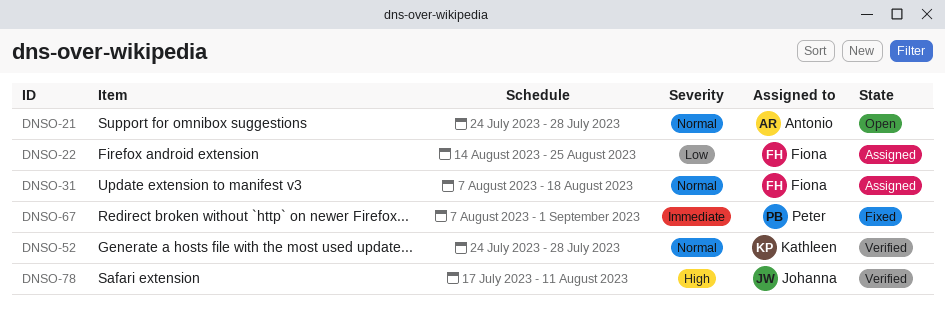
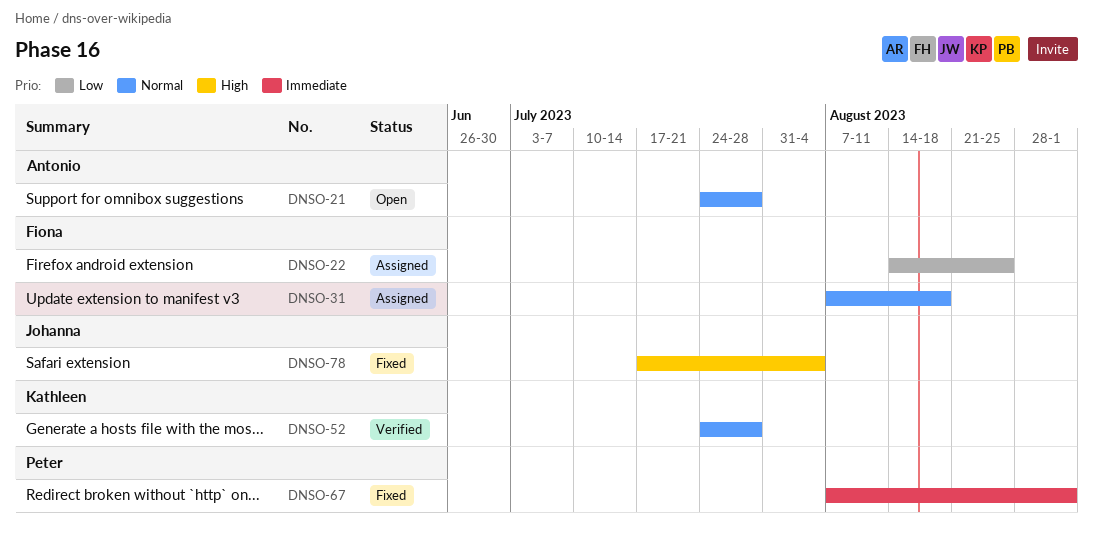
DNSO-78, status: Verified -> Fixed
DNSO-78, due: Aug 11 -> Aug 4

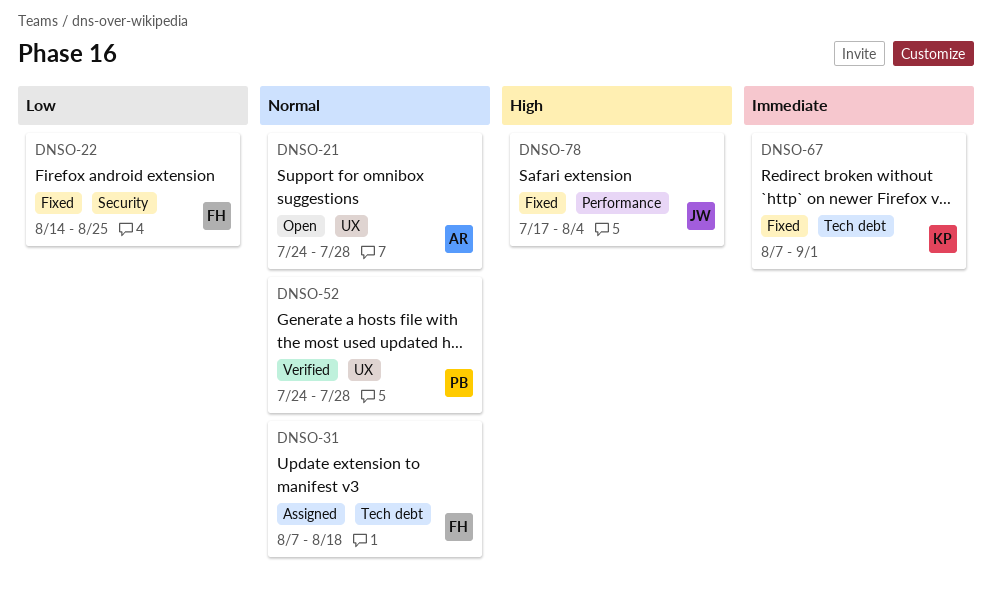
DNSO-22, status: Assigned -> Fixed
DNSO-52, owner: Kathleen -> Peter
DNSO-67, owner: Peter -> Kathleen

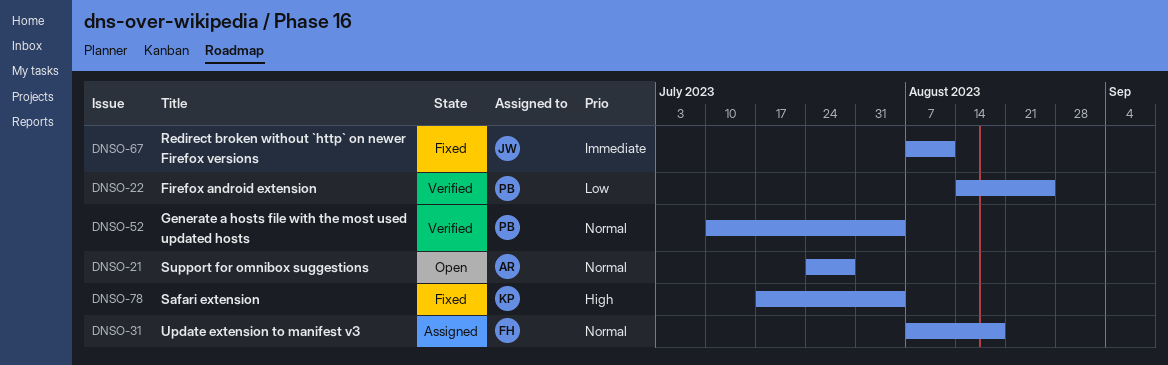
DNSO-22, status: Fixed -> Verified
DNSO-22, owner: FH -> PB
DNSO-52, start: Jul 24 -> Jul 10
DNSO-52, due: Jul 28 -> Aug 4
DNSO-67, owner: KP -> JW
DNSO-67, due: Sep 1 -> Aug 11
DNSO-78, owner: JW -> KP

